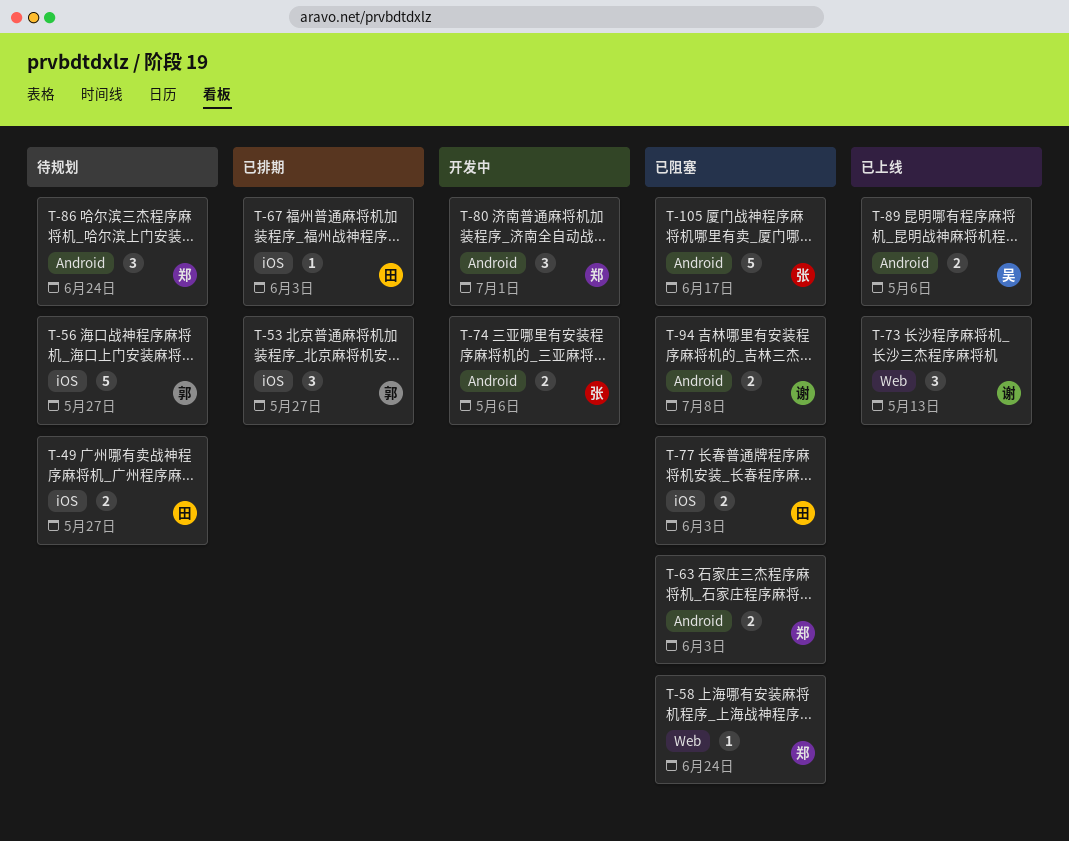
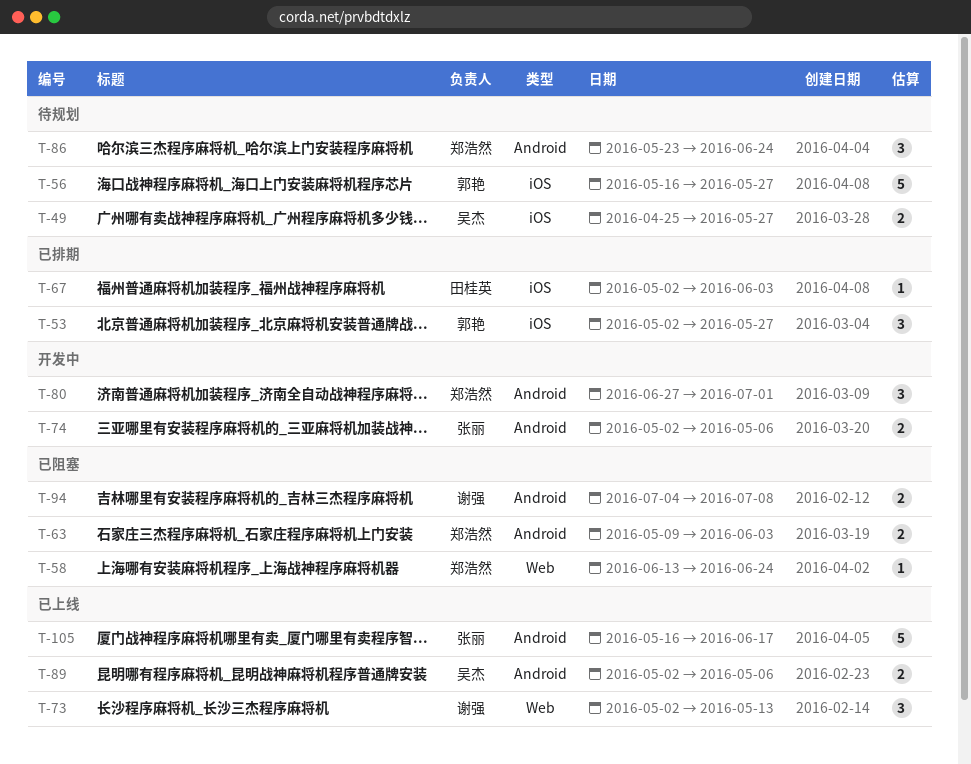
T-49, owner: 田桂英 -> 吴杰
T-77: present -> none
T-105, status: 已阻塞 -> 已上线

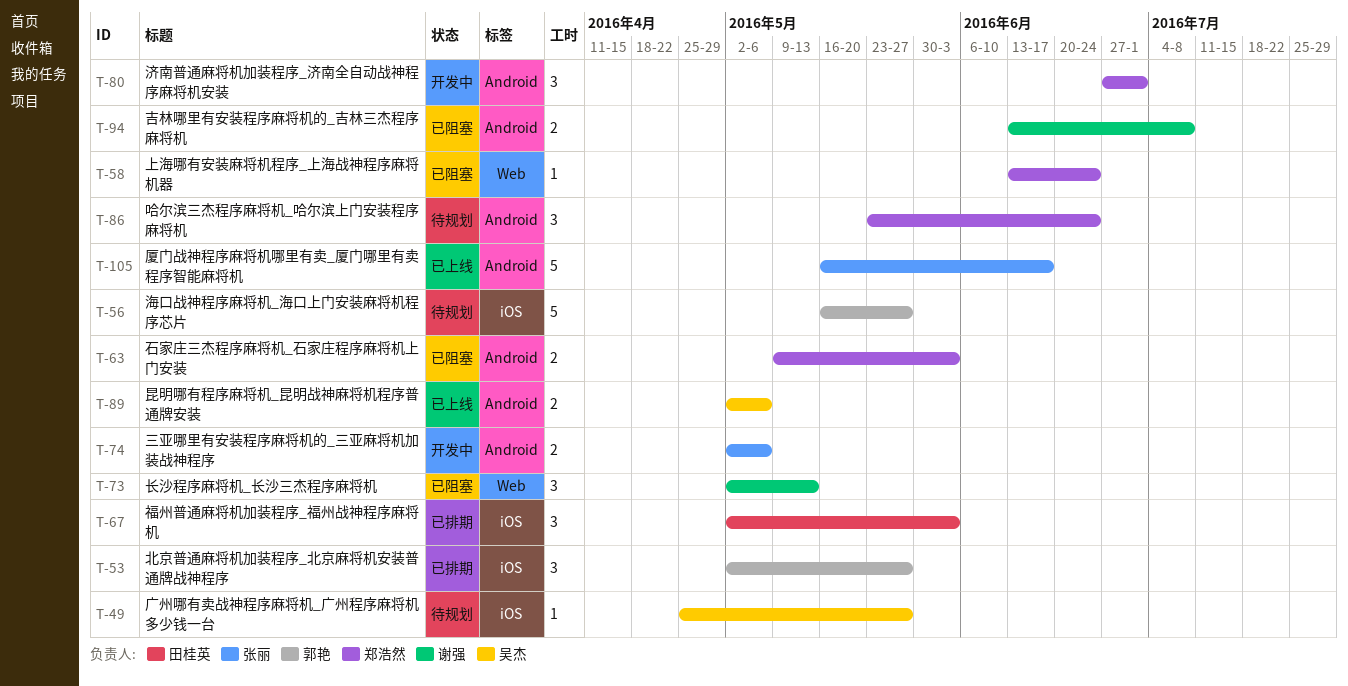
T-49, estimate: 2 -> 1
T-67, estimate: 1 -> 3
T-73, status: 已上线 -> 已阻塞
T-94, start: Jul 4 -> Jun 13

